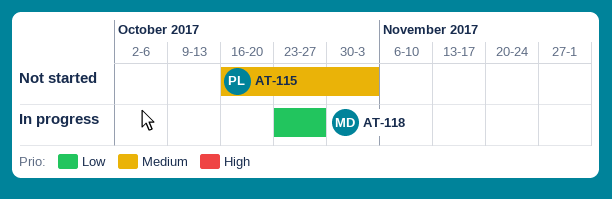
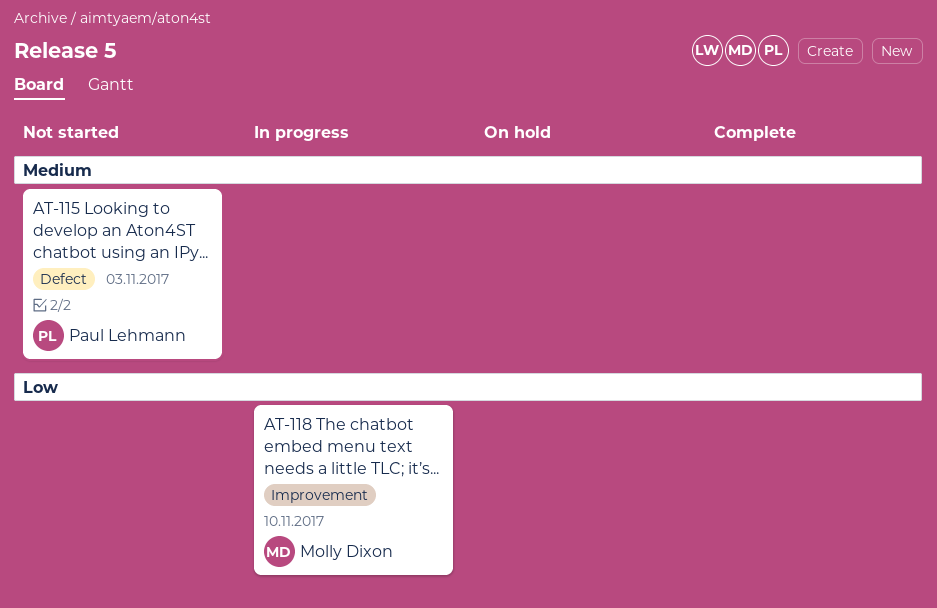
AT-118, due: Oct 27 -> Nov 10

